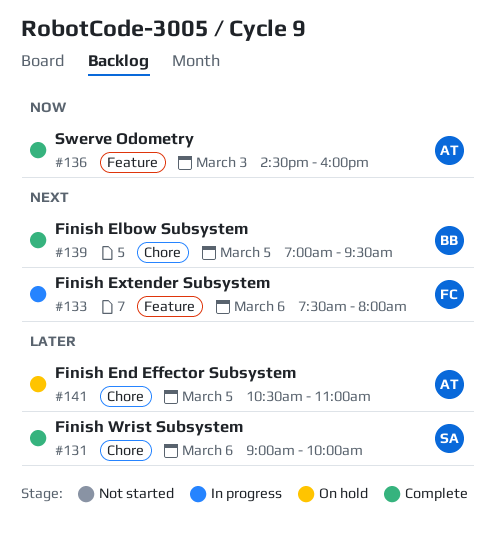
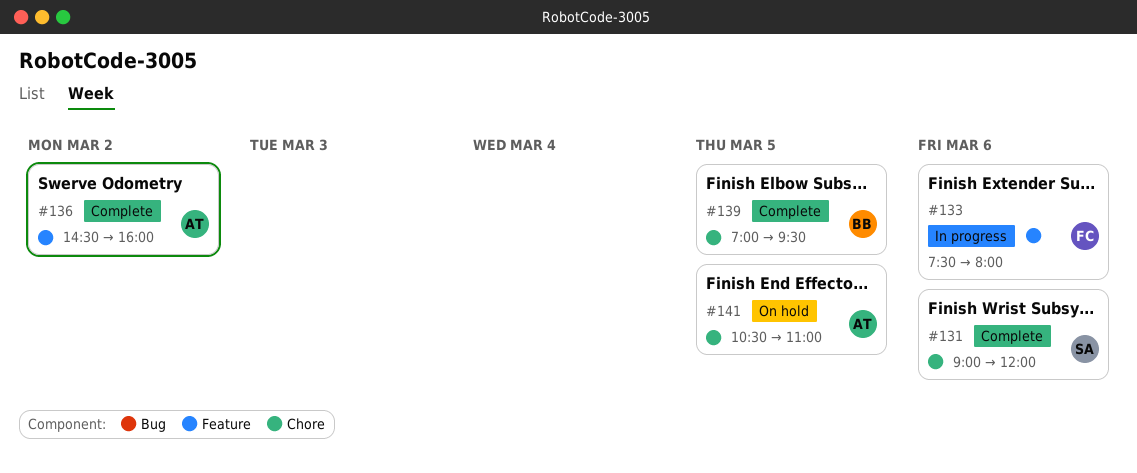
#131, ends: 10:00 -> 12:00
#136, day: Mar 3 -> Mar 2

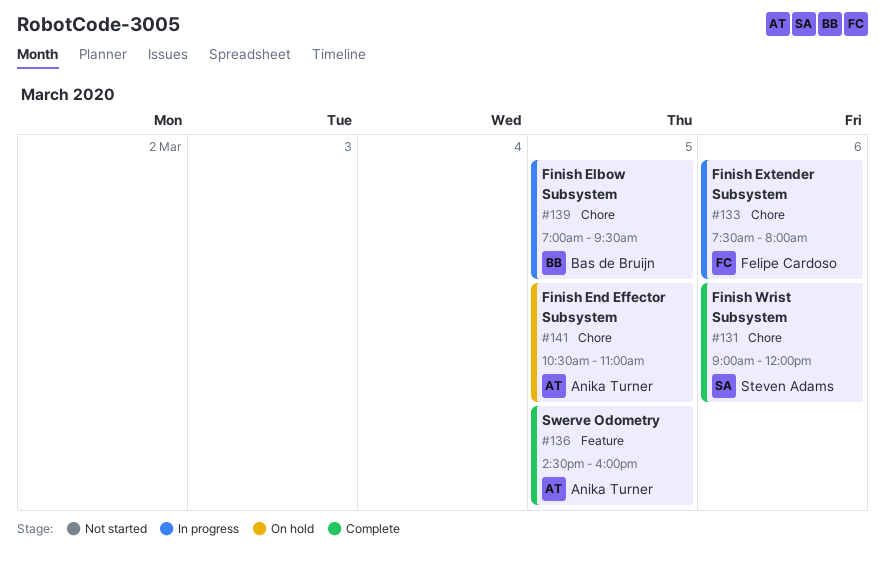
#133, label: Feature -> Chore
#136, day: Mar 2 -> Mar 5
#139, status: Complete -> In progress

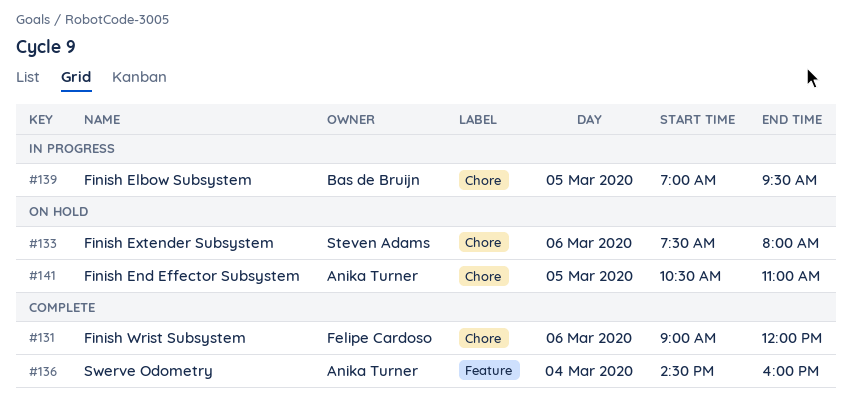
#131, owner: Steven Adams -> Felipe Cardoso
#133, status: In progress -> On hold
#133, owner: Felipe Cardoso -> Steven Adams
#136, day: Mar 5 -> Mar 4

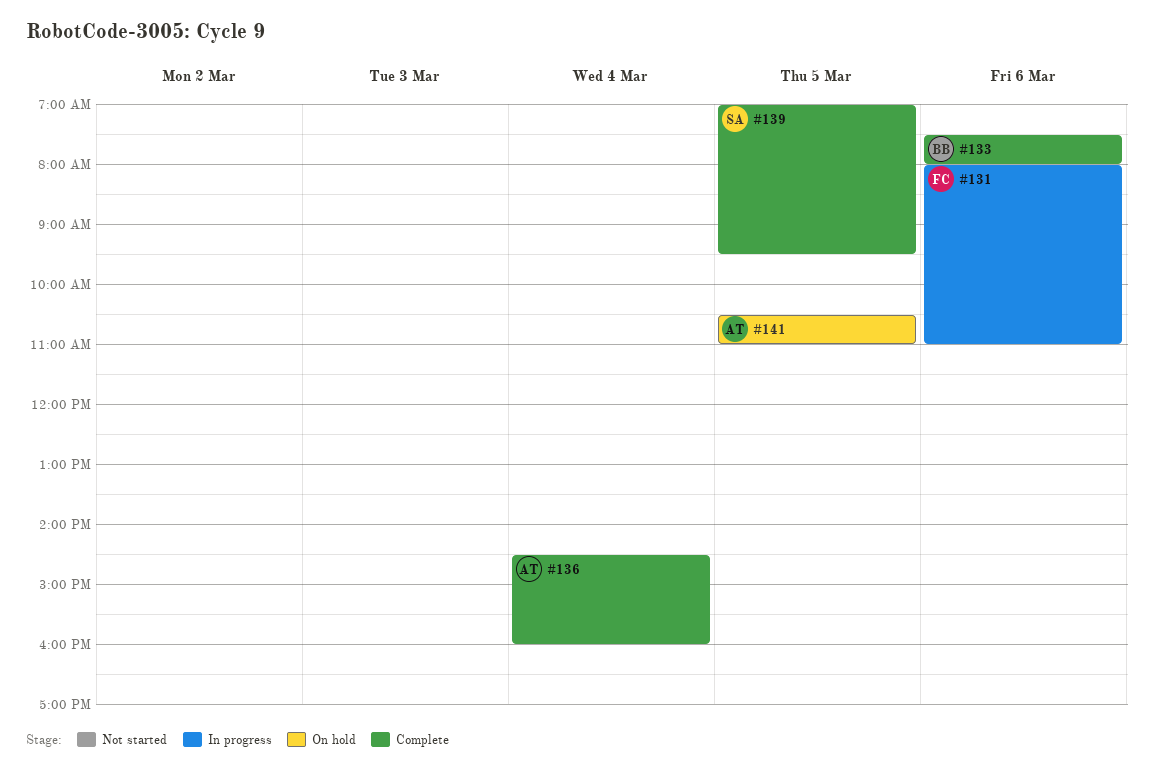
#131, status: Complete -> In progress
#131, begins: 09:00 -> 08:00
#131, ends: 12:00 -> 11:00
#133, status: On hold -> Complete
#133, owner: Steven Adams -> Bas de Bruijn
#139, status: In progress -> Complete
#139, owner: Bas de Bruijn -> Steven Adams

